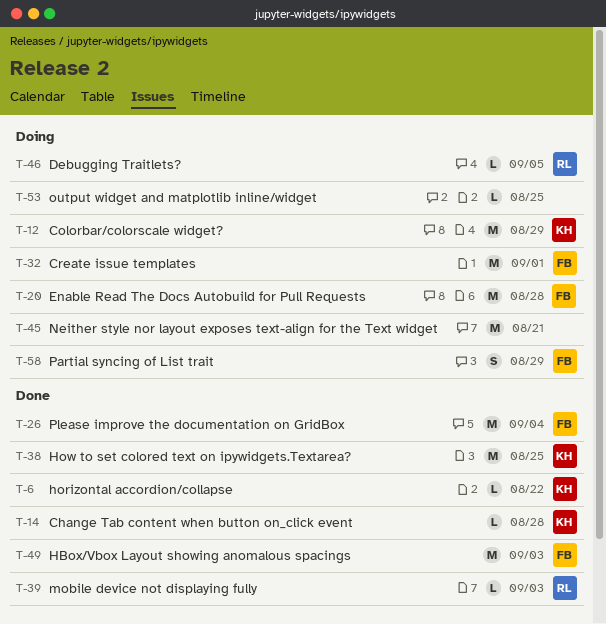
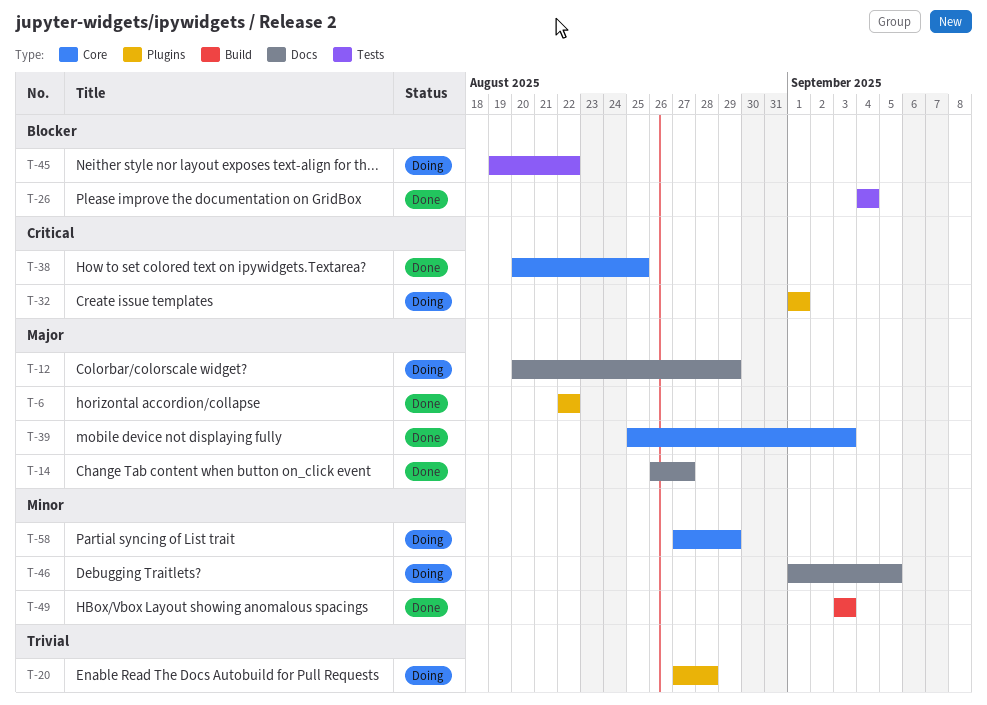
T-14, due: Aug 28 -> Aug 27
T-45, due: Aug 21 -> Aug 22
T-53: present -> none

